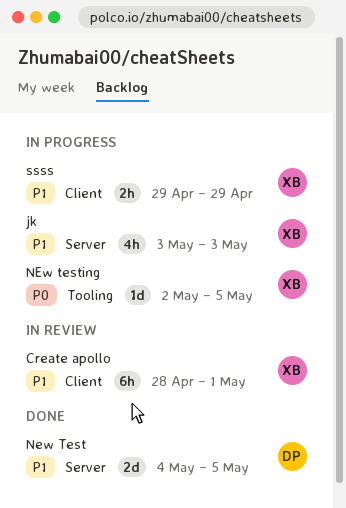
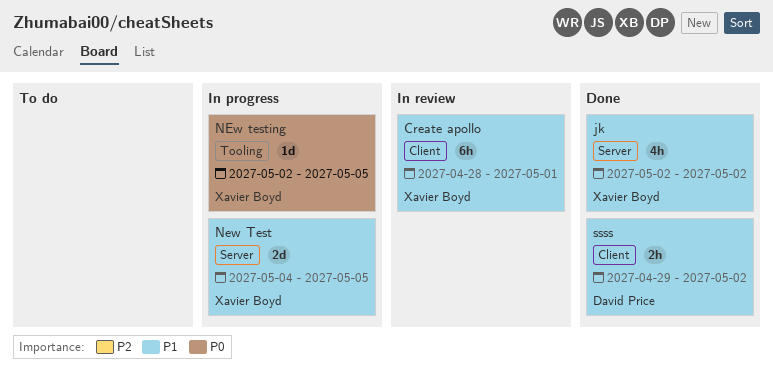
jk, status: In progress -> Done
jk, start: May 3 -> May 2
jk, due: May 3 -> May 2
New Test, status: Done -> In progress
New Test, owner: David Price -> Xavier Boyd
ssss, status: In progress -> Done
ssss, owner: Xavier Boyd -> David Price
ssss, due: Apr 29 -> May 2

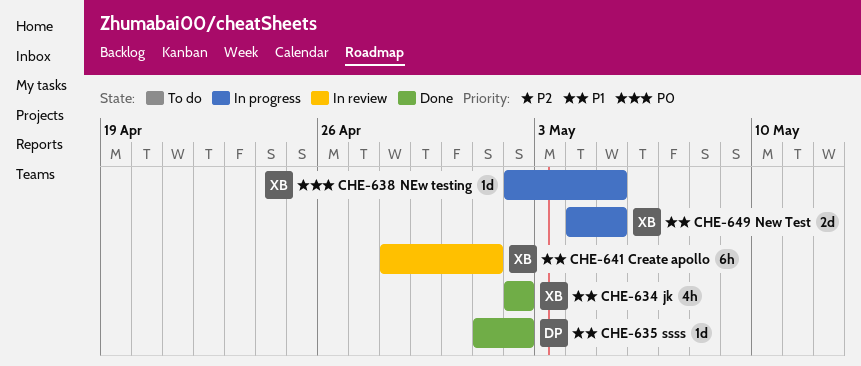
ssss, estimate: 2h -> 1d
ssss, start: Apr 29 -> May 1

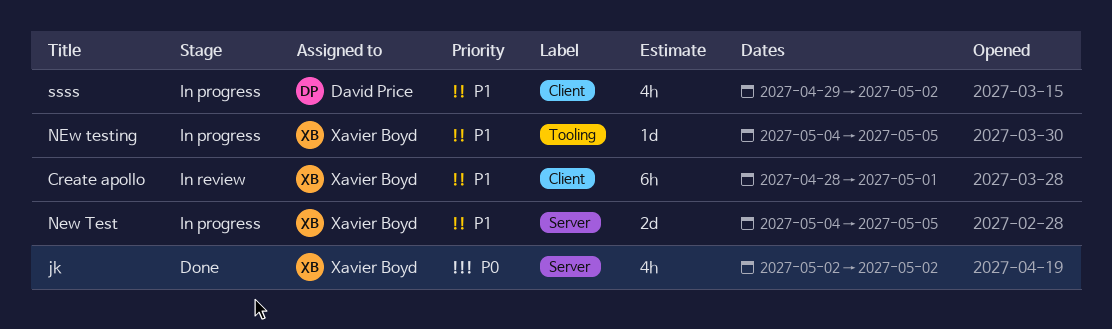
jk, priority: P1 -> P0
NEw testing, priority: P0 -> P1
NEw testing, start: May 2 -> May 4
ssss, status: Done -> In progress
ssss, estimate: 1d -> 4h
ssss, start: May 1 -> Apr 29

